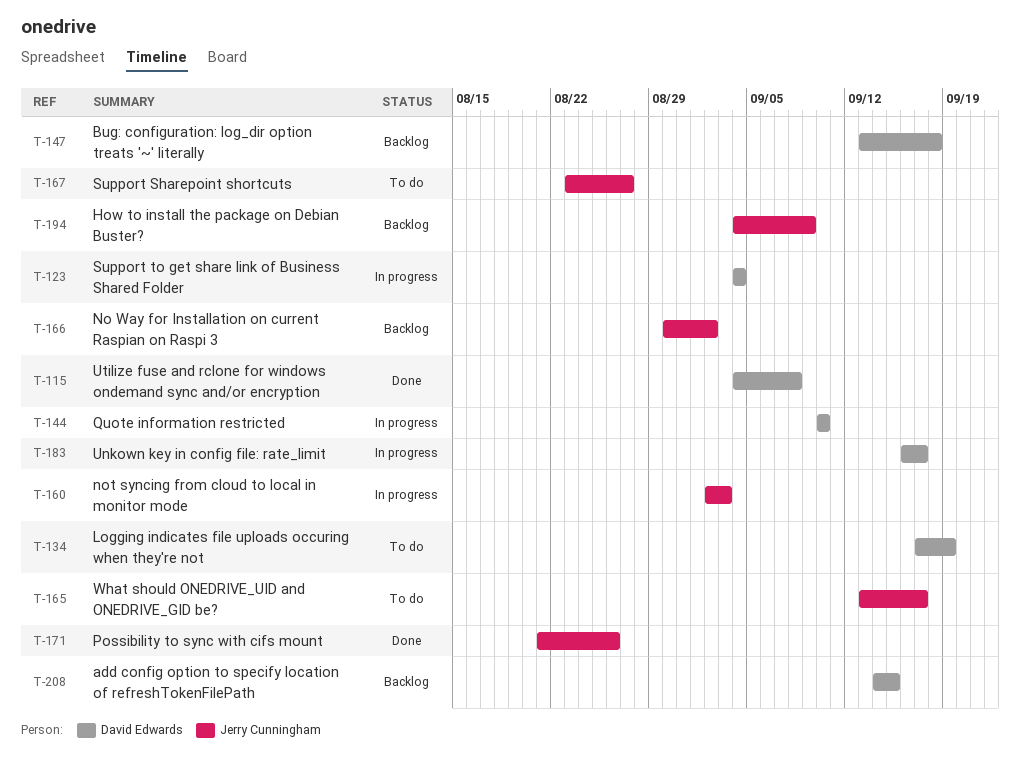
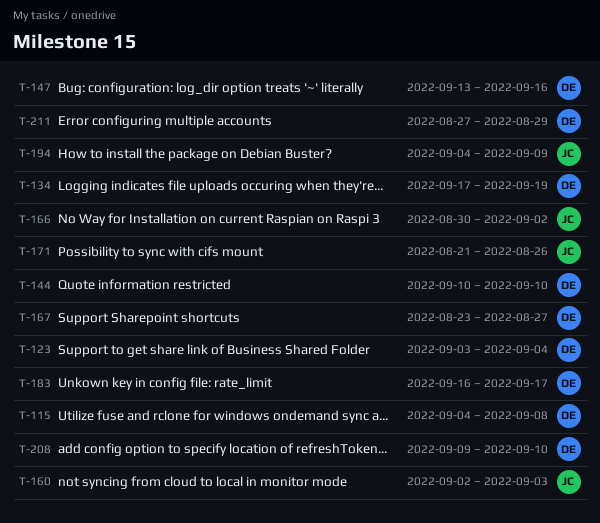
T-123, start: Sep 4 -> Sep 3
T-147, due: Sep 18 -> Sep 16
T-165: present -> none
T-167, owner: Jerry Cunningham -> David Edwards
T-208, start: Sep 14 -> Sep 9
T-208, due: Sep 15 -> Sep 10
T-211: none -> present

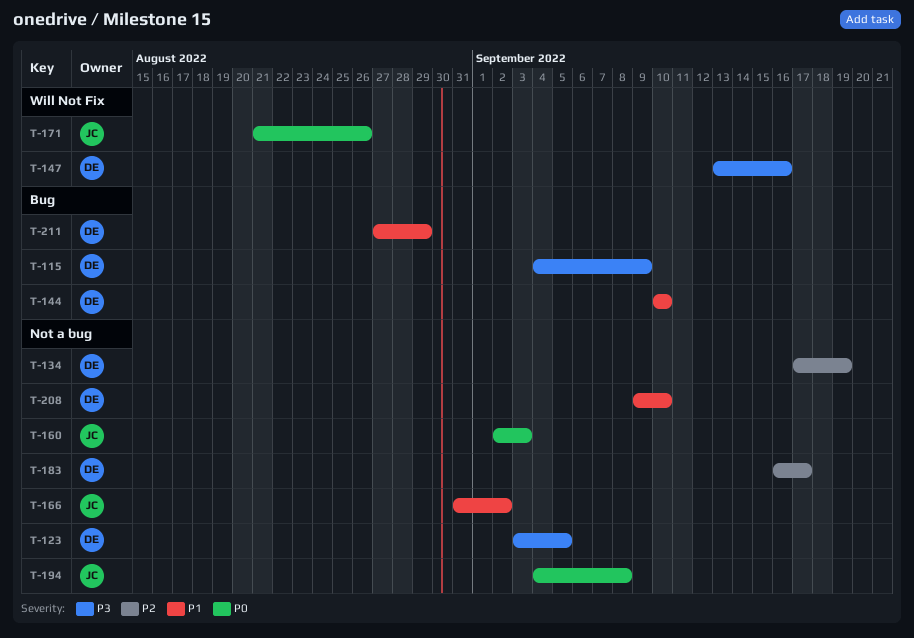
T-115, due: Sep 8 -> Sep 9
T-123, due: Sep 4 -> Sep 5
T-166, start: Aug 30 -> Aug 31
T-167: present -> none
T-194, due: Sep 9 -> Sep 8

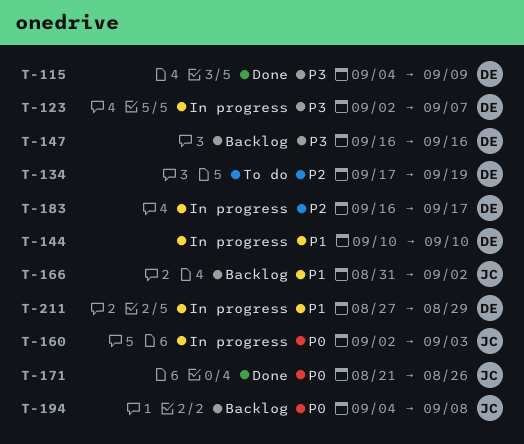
T-123, start: Sep 3 -> Sep 2
T-123, due: Sep 5 -> Sep 7
T-147, start: Sep 13 -> Sep 16
T-208: present -> none

